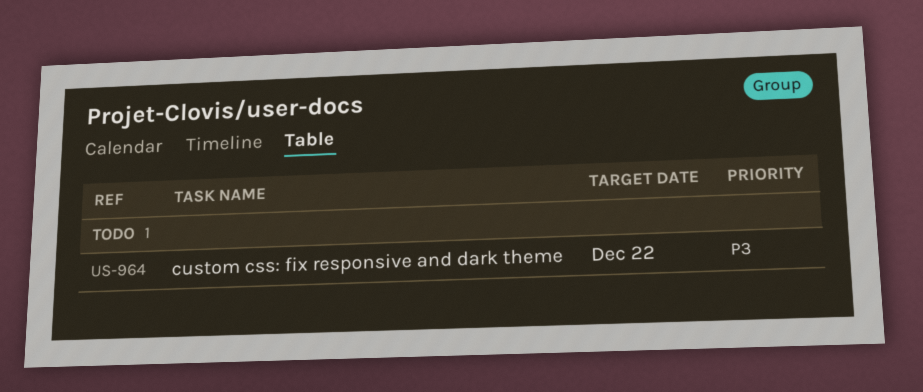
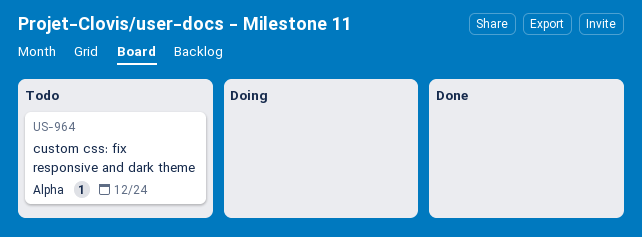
US-964, due: Dec 22 -> Dec 24

